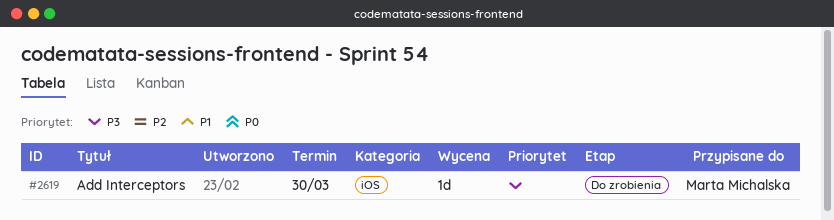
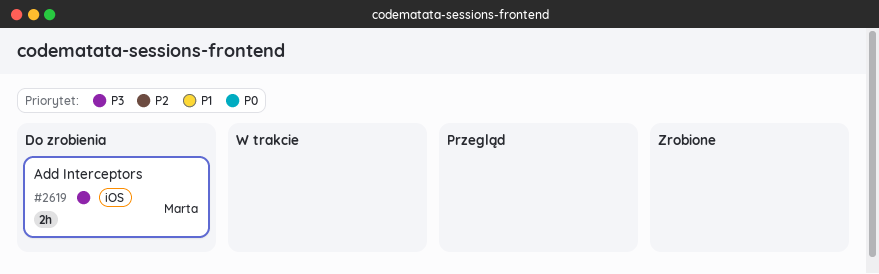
#2619, estimate: 1d -> 2h

